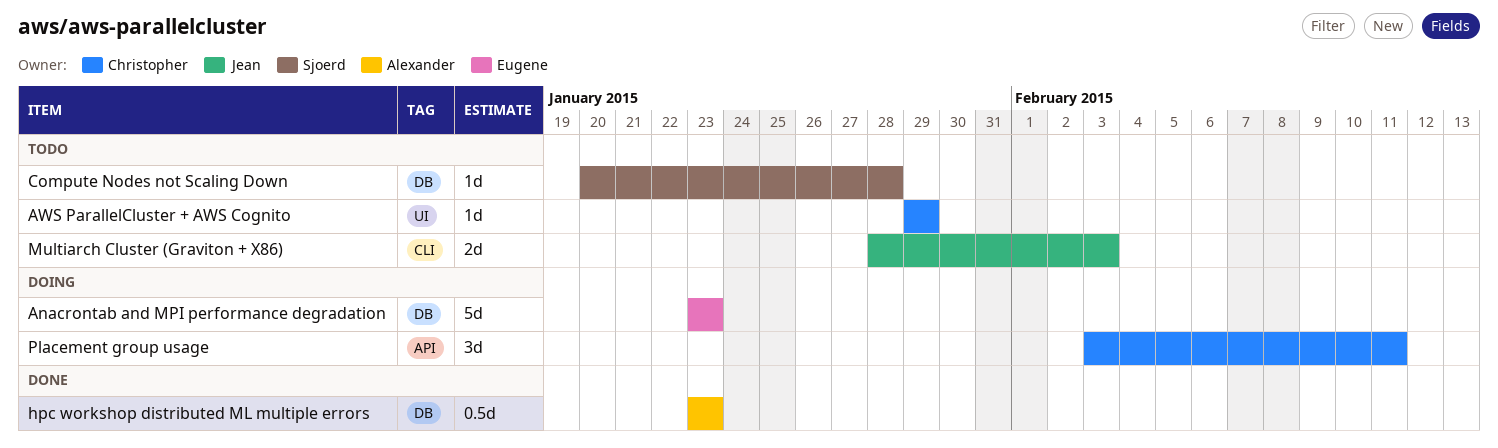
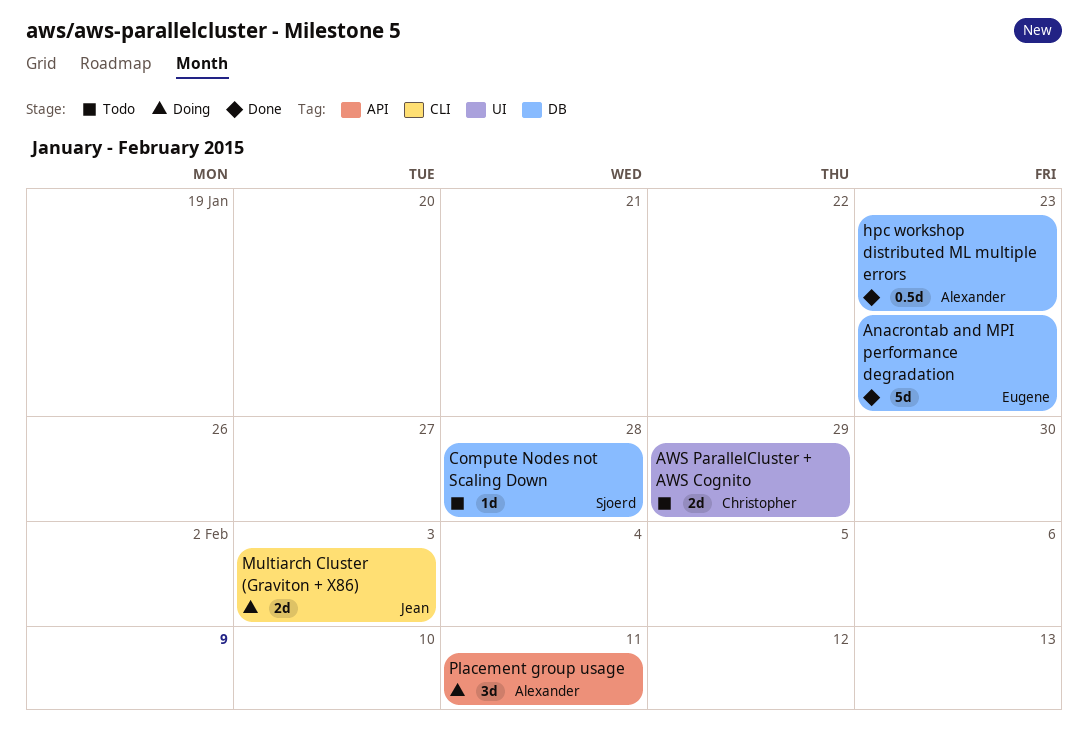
Anacrontab and MPI performance degradation, status: Doing -> Done
AWS ParallelCluster + AWS Cognito, estimate: 1d -> 2d
Multiarch Cluster (Graviton + X86), status: Todo -> Doing
Placement group usage, owner: Christopher -> Alexander

